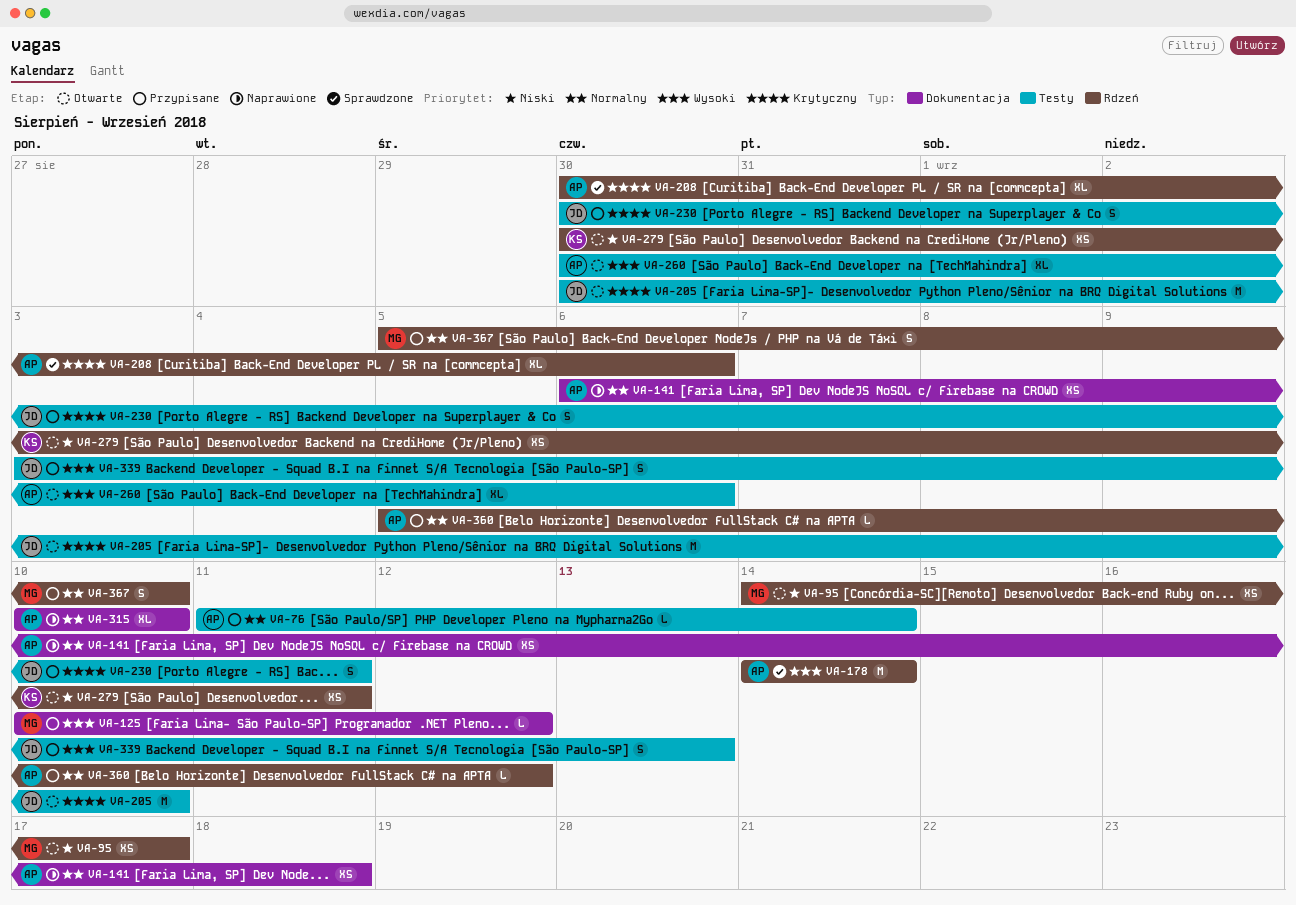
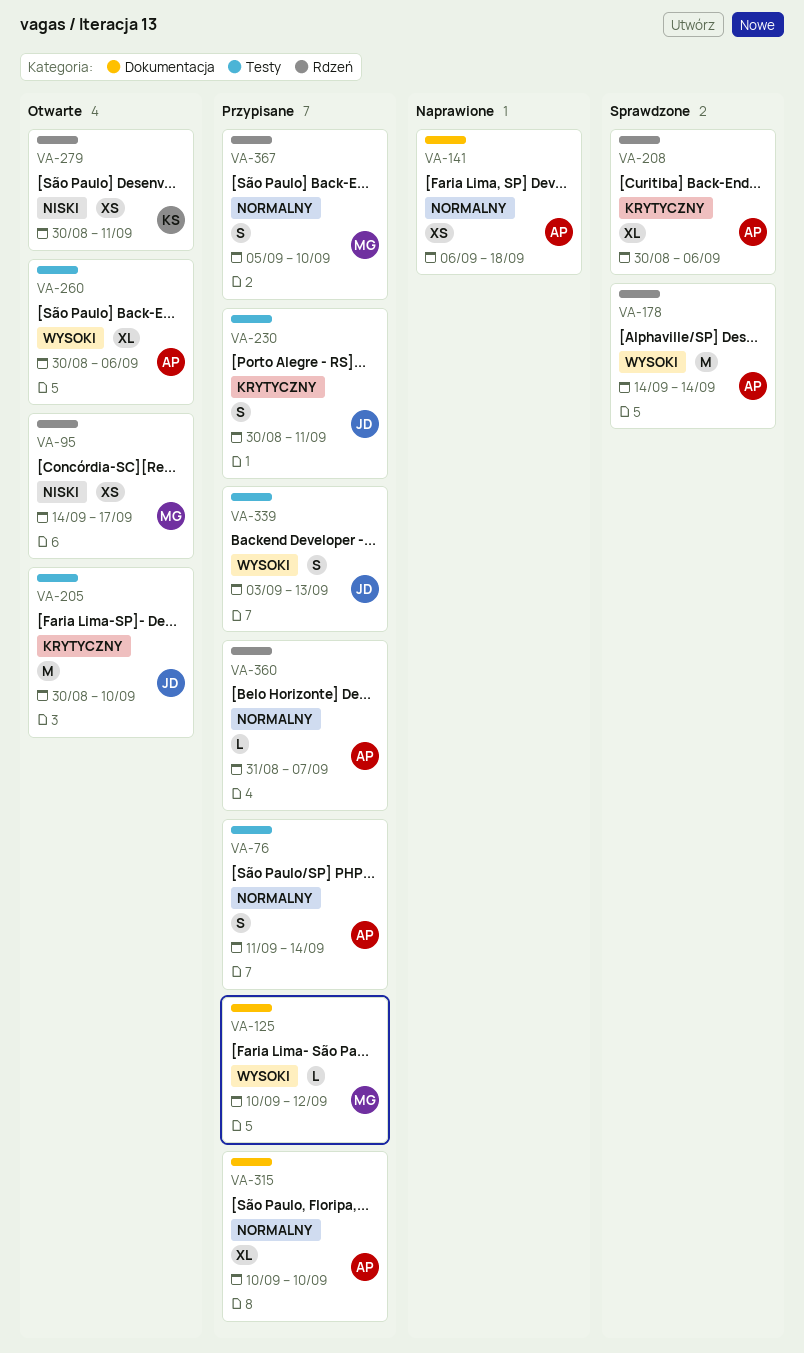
VA-76, estimate: L -> S
VA-315, status: Naprawione -> Przypisane
VA-360, start: Sep 5 -> Aug 31
VA-360, due: Sep 12 -> Sep 7

